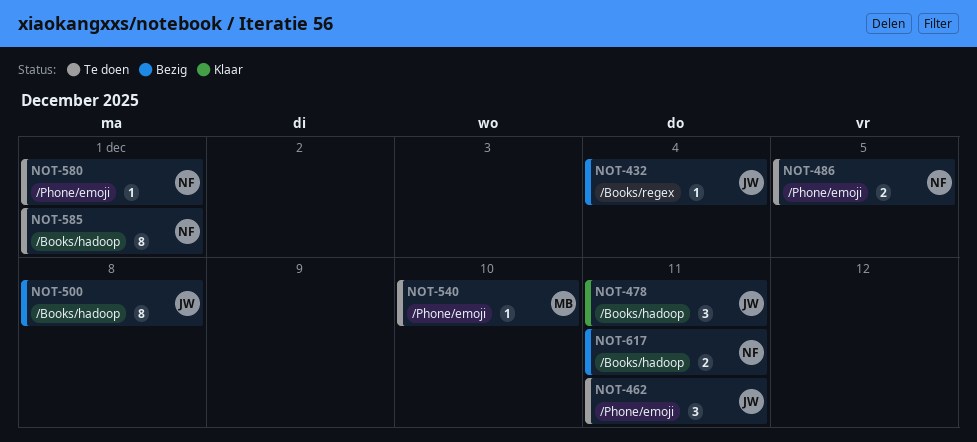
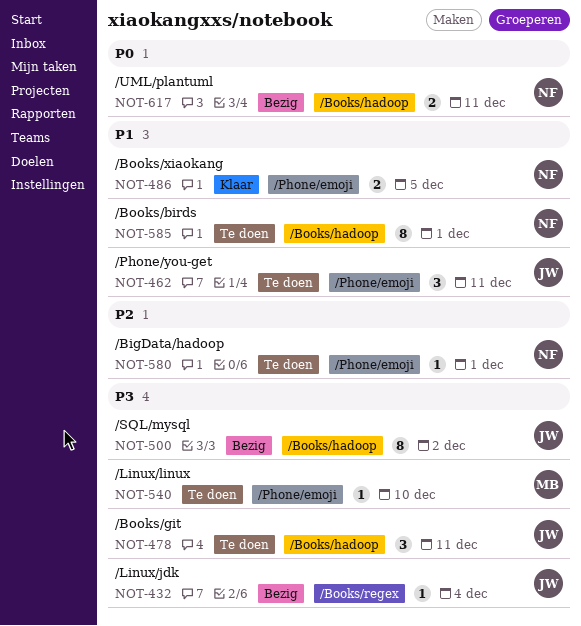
NOT-478, status: Klaar -> Te doen
NOT-486, status: Te doen -> Klaar
NOT-500, due: Dec 8 -> Dec 2

